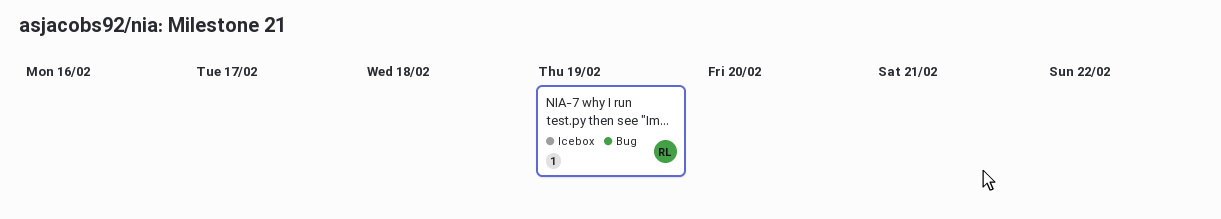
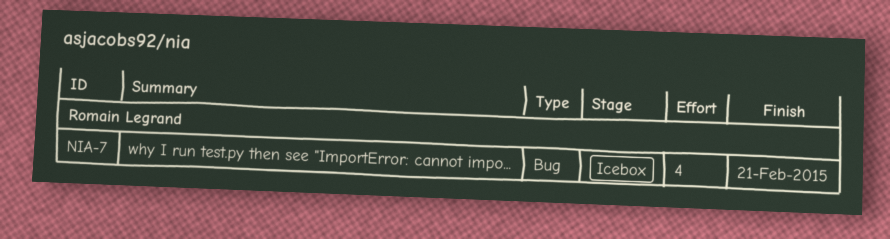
NIA-7, estimate: 1 -> 4
NIA-7, due: Feb 19 -> Feb 21

